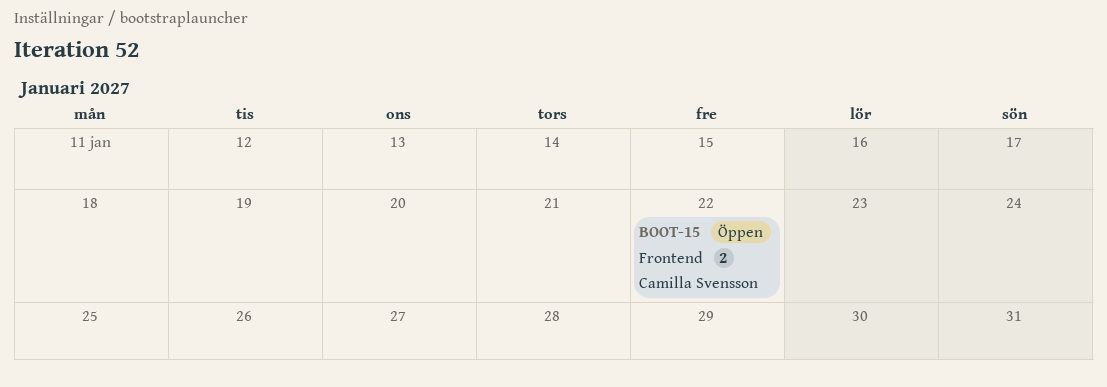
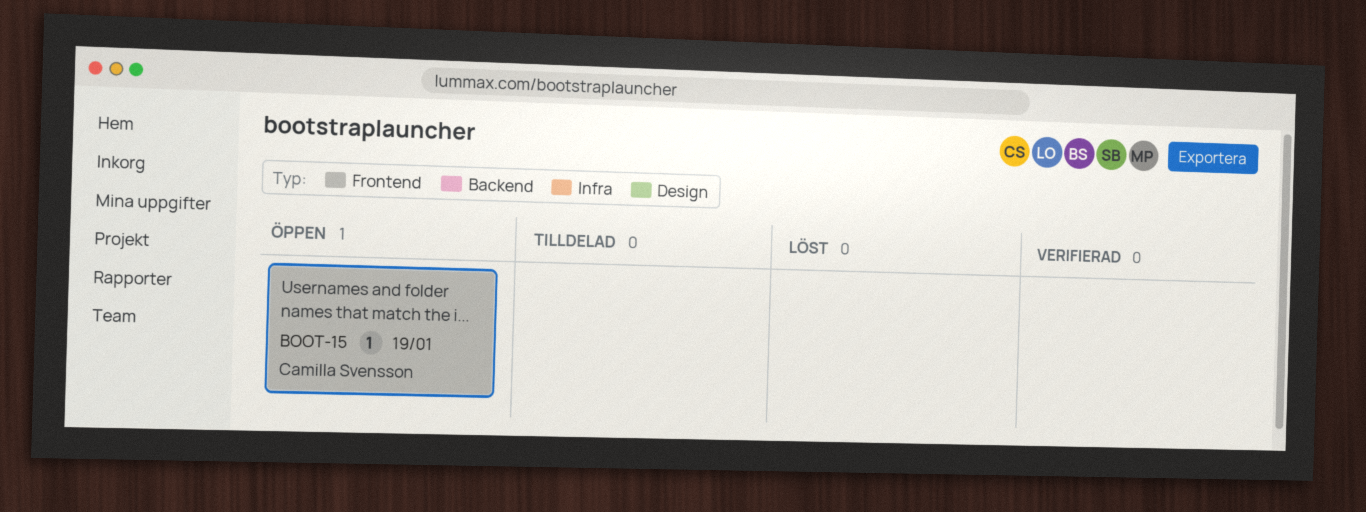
BOOT-15, estimate: 2 -> 1
BOOT-15, due: Jan 22 -> Jan 19

